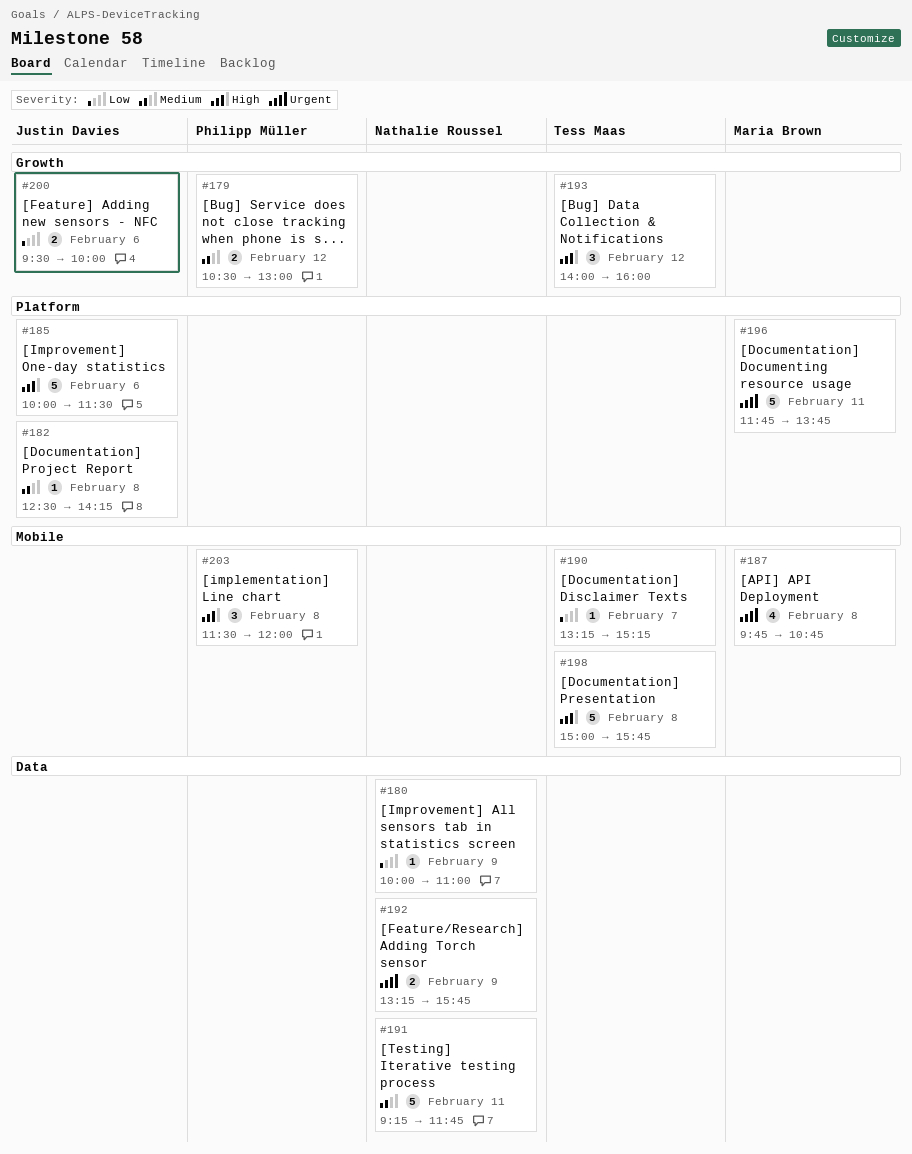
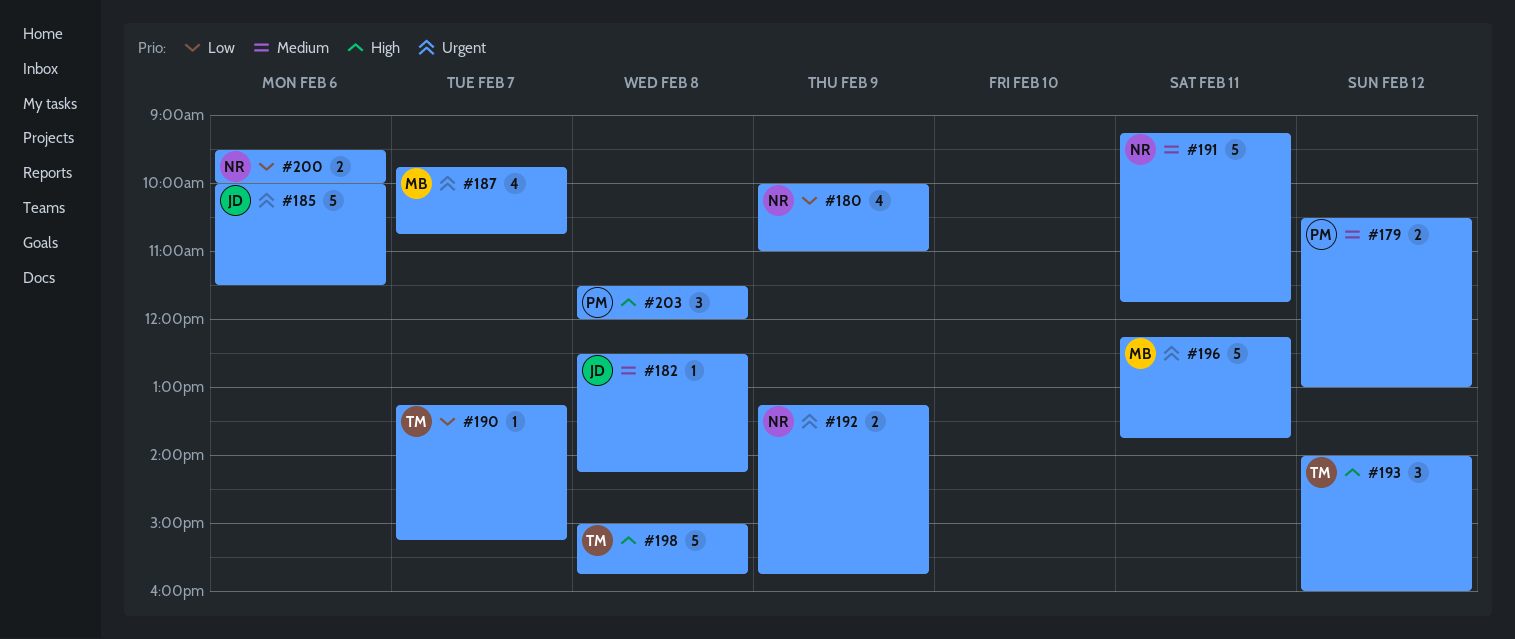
#180, estimate: 1 -> 4
#185, priority: High -> Urgent
#187, day: Feb 8 -> Feb 7
#196, begins: 11:45 -> 12:15
#200, owner: Justin Davies -> Nathalie Roussel

